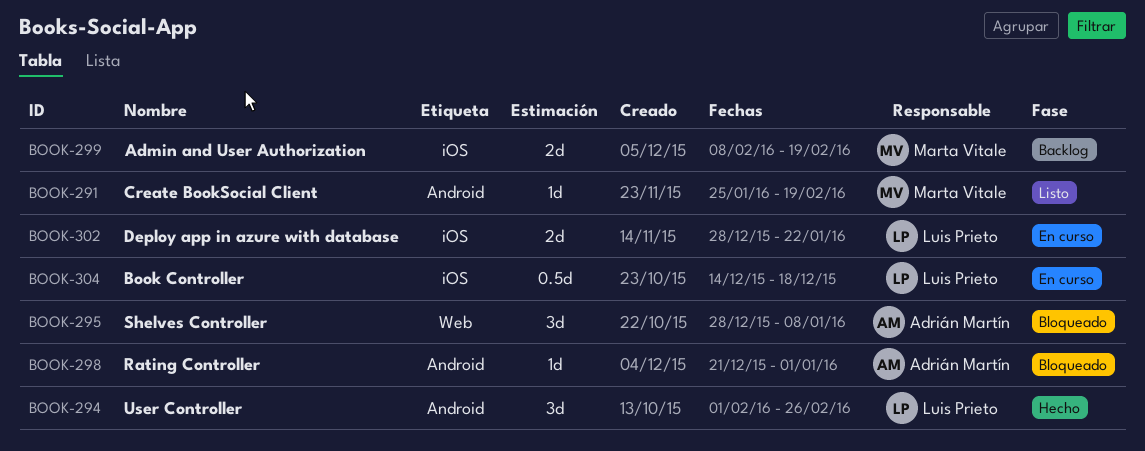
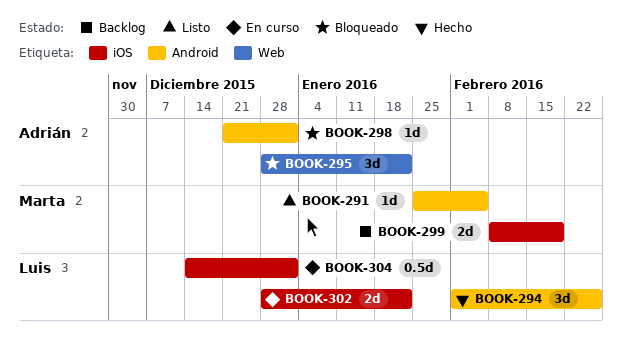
BOOK-291, due: Feb 19 -> Feb 5
BOOK-295, due: Jan 8 -> Jan 22
BOOK-304, due: Dec 18 -> Jan 1

